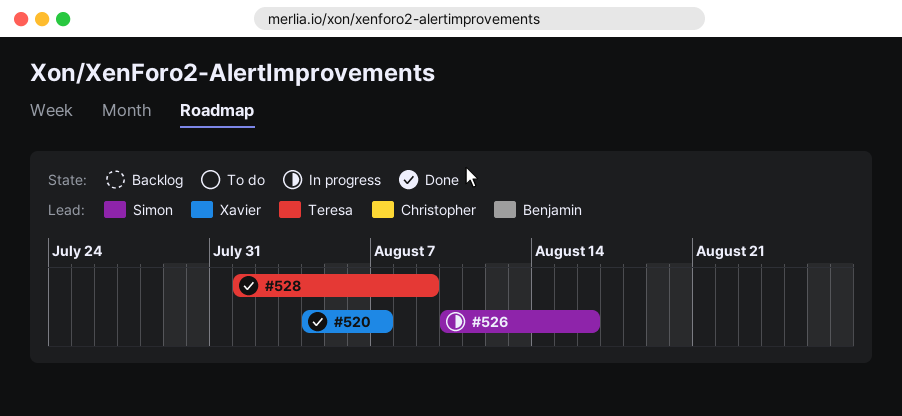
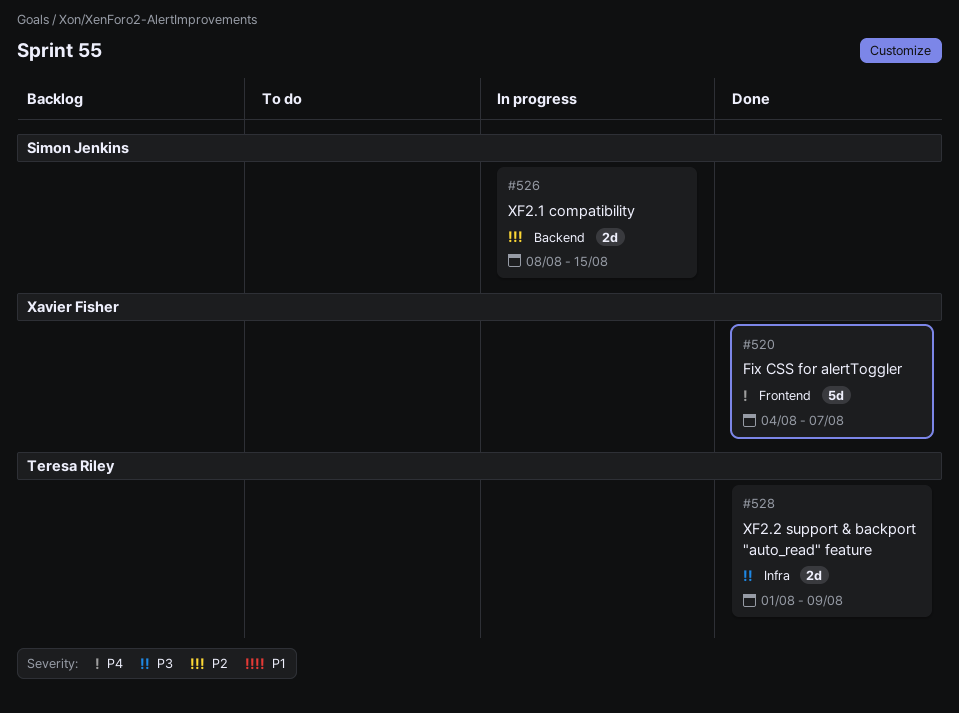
#526, start: Aug 10 -> Aug 8
#526, due: Aug 16 -> Aug 15

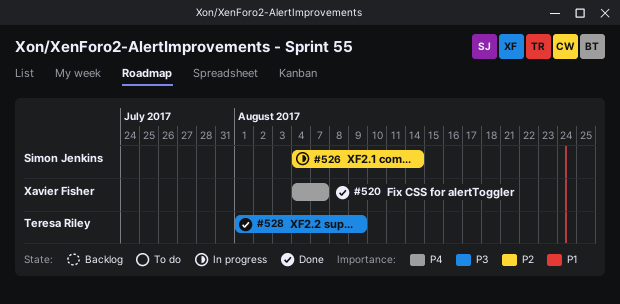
#526, start: Aug 8 -> Aug 4
#526, due: Aug 15 -> Aug 14

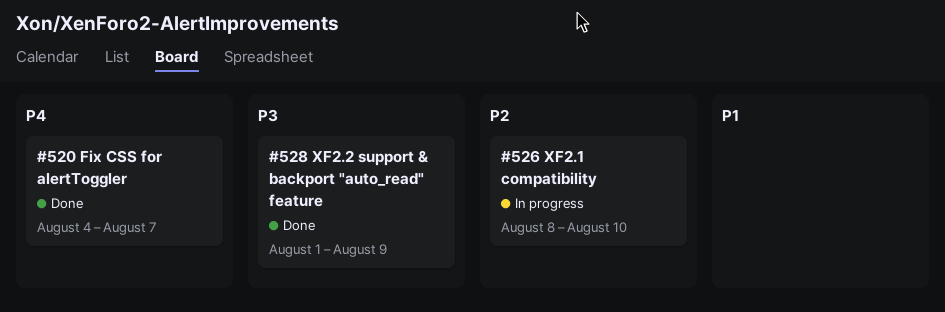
#526, start: Aug 4 -> Aug 8
#526, due: Aug 14 -> Aug 10

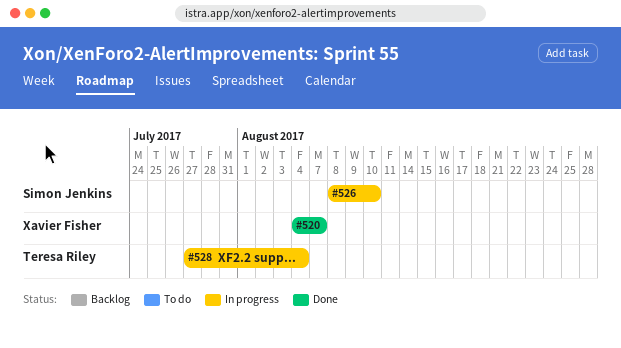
#528, status: Done -> In progress
#528, start: Aug 1 -> Jul 27
#528, due: Aug 9 -> Aug 4

